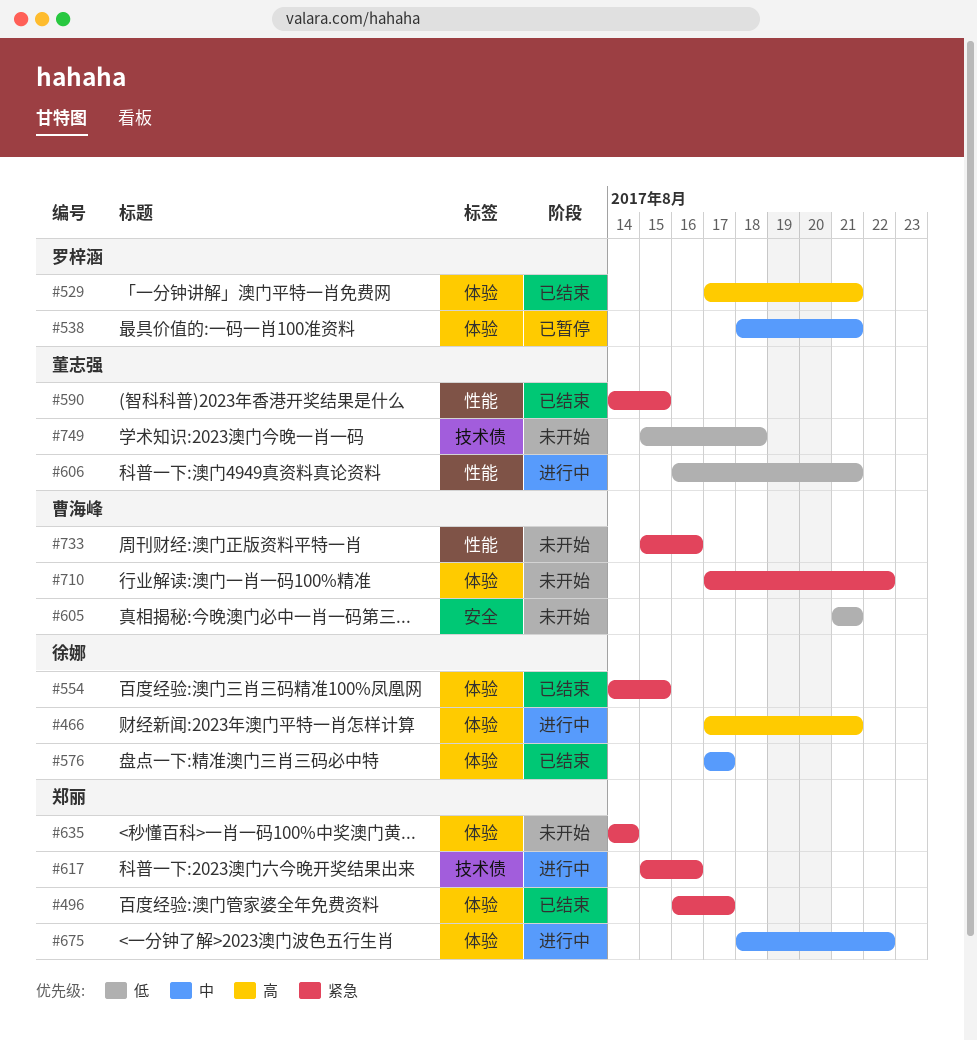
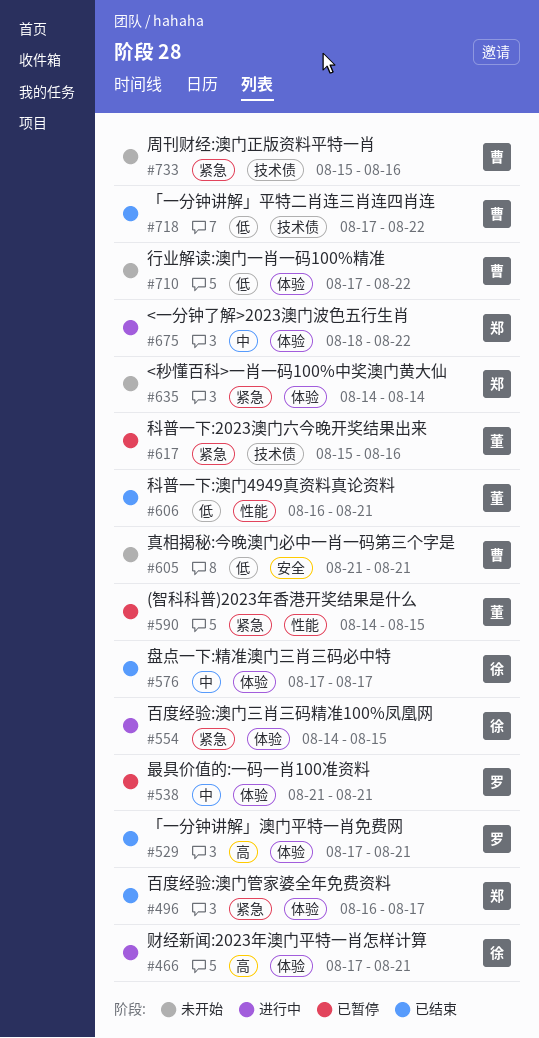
#538, start: Aug 18 -> Aug 21
#554, status: 已结束 -> 进行中
#590, status: 已结束 -> 已暂停
#606, status: 进行中 -> 已结束
#617, status: 进行中 -> 已暂停
#617, owner: 郑丽 -> 董志强
#710, priority: 紧急 -> 低
#718: none -> present
#733, label: 性能 -> 技术债
#749: present -> none

